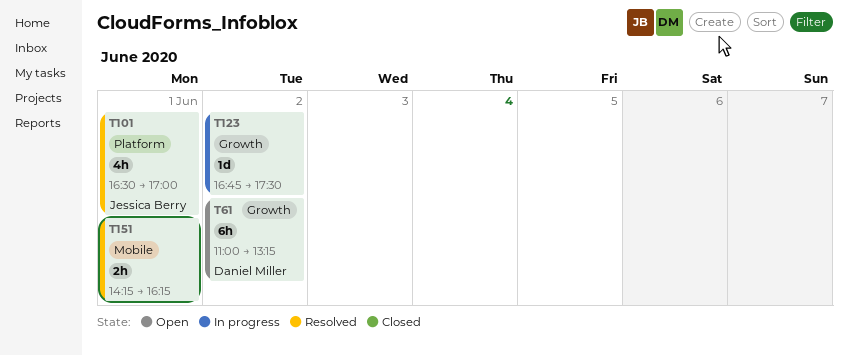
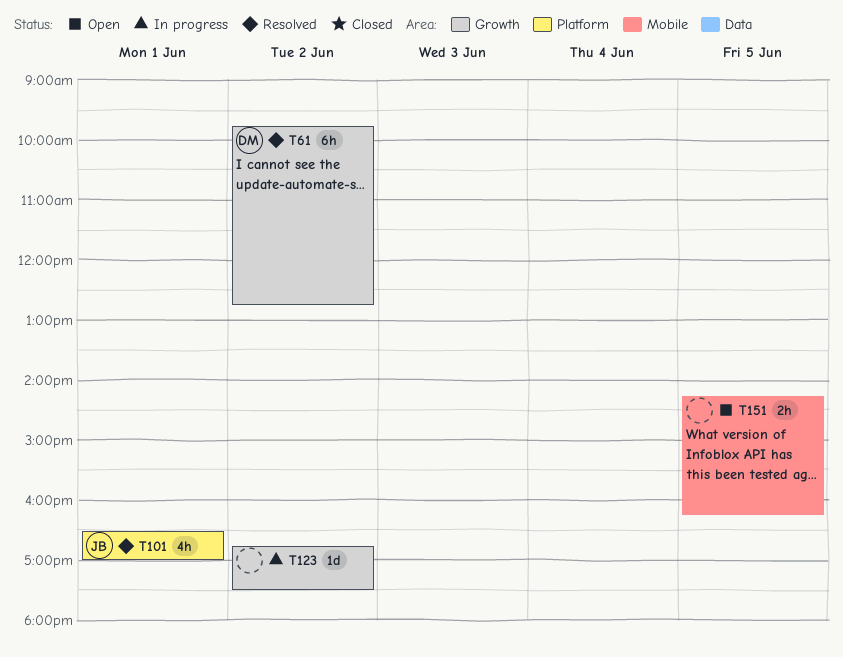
T61, status: Open -> Resolved
T61, begins: 11:00 -> 09:45
T61, ends: 13:15 -> 12:45
T151, status: Resolved -> Open
T151, day: Jun 1 -> Jun 5

